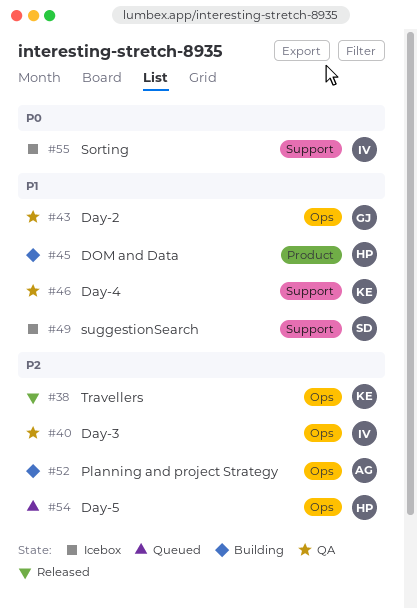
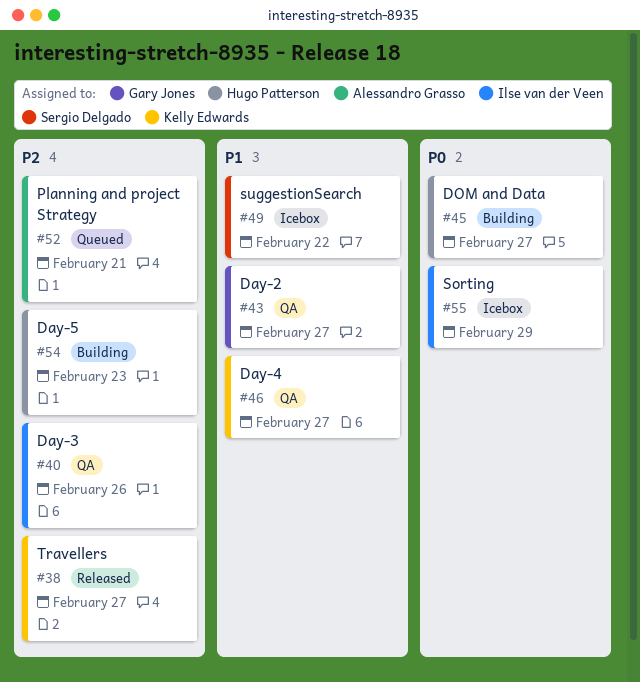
#45, priority: P1 -> P0
#52, status: Building -> Queued
#54, status: Queued -> Building

